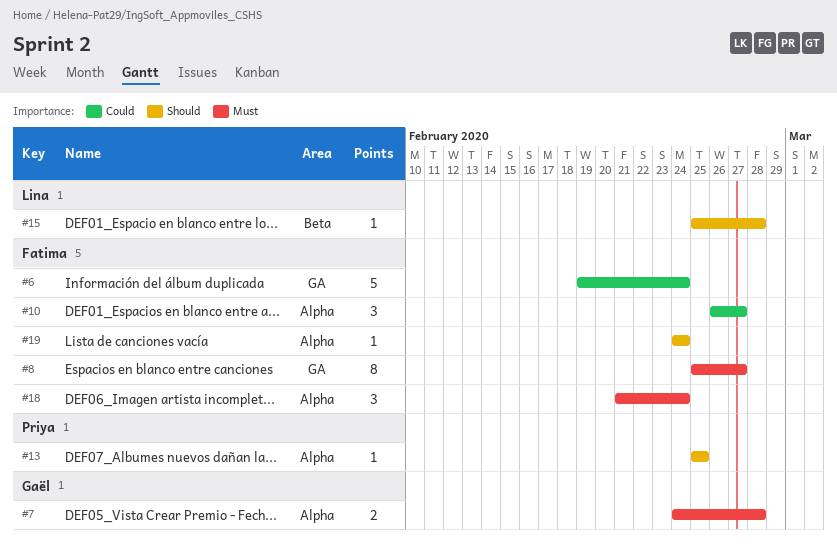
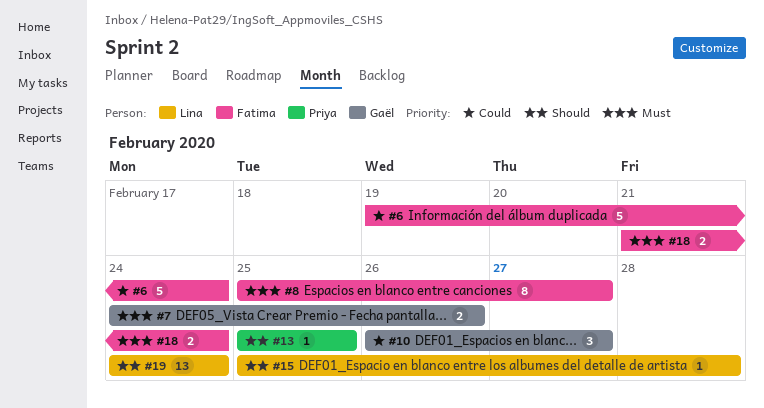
#7, due: Feb 28 -> Feb 26
#10, owner: Fatima -> Gaël
#18, estimate: 3 -> 2
#19, owner: Fatima -> Lina
#19, estimate: 1 -> 13

